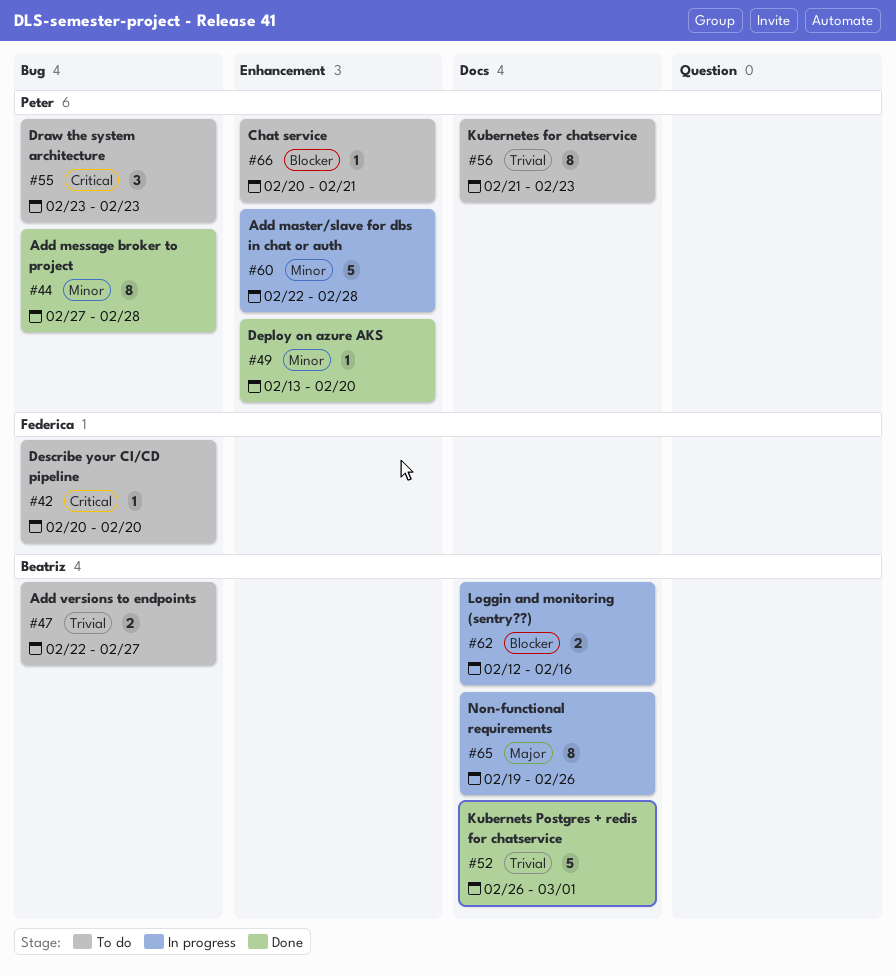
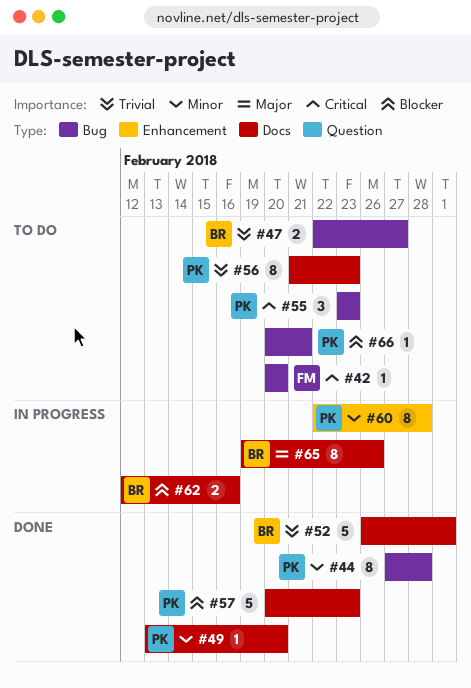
#49, label: Enhancement -> Docs
#57: none -> present
#60, estimate: 5 -> 8
#66, label: Enhancement -> Bug

